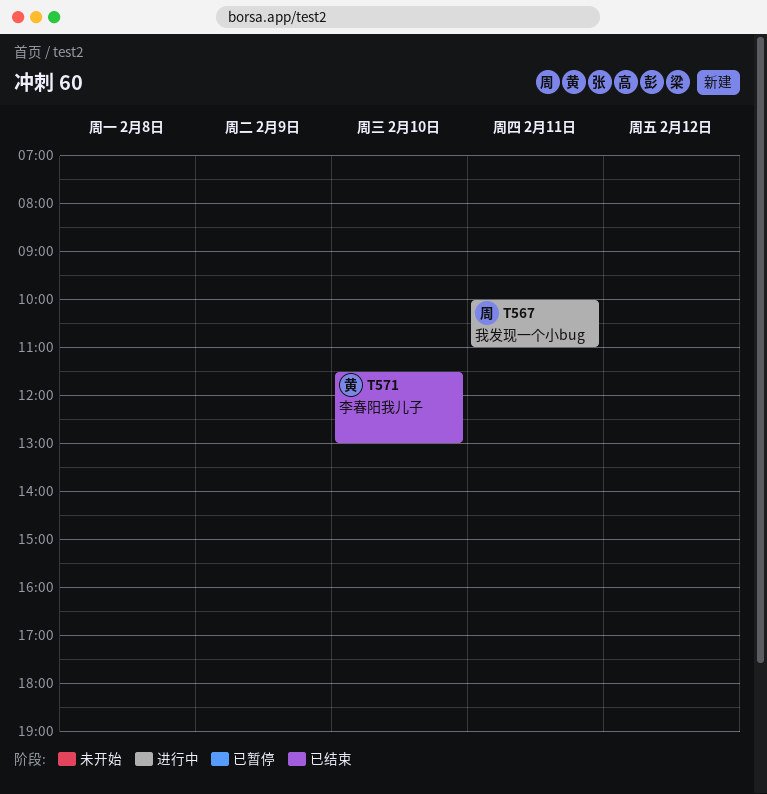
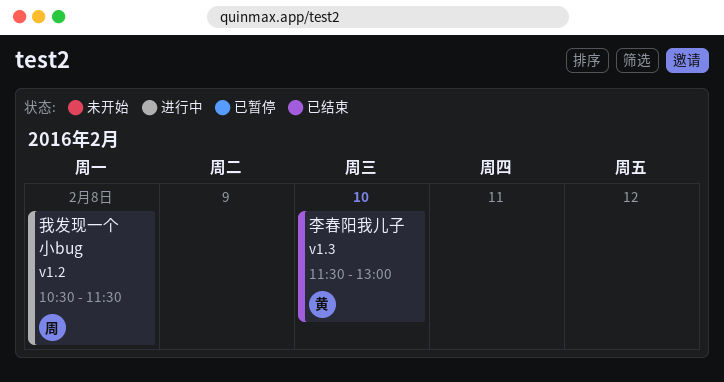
我发现一个小bug, day: Feb 11 -> Feb 8
我发现一个小bug, begins: 10:00 -> 10:30
我发现一个小bug, ends: 11:00 -> 11:30

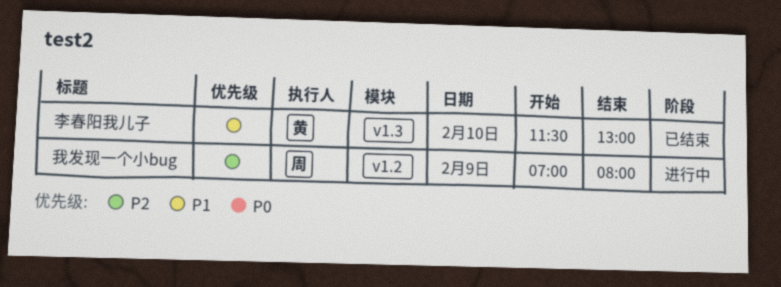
我发现一个小bug, day: Feb 8 -> Feb 9
我发现一个小bug, begins: 10:30 -> 07:00
我发现一个小bug, ends: 11:30 -> 08:00

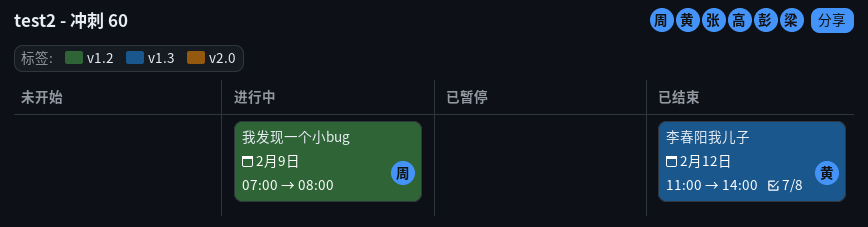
李春阳我儿子, day: Feb 10 -> Feb 12
李春阳我儿子, begins: 11:30 -> 11:00
李春阳我儿子, ends: 13:00 -> 14:00

